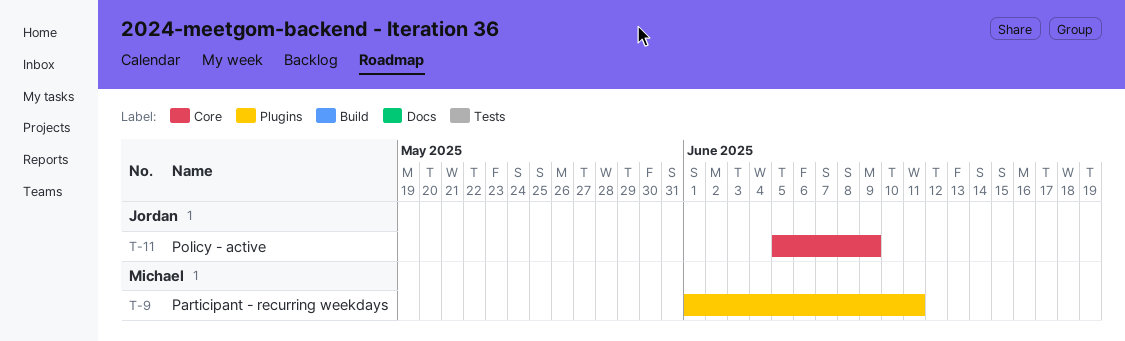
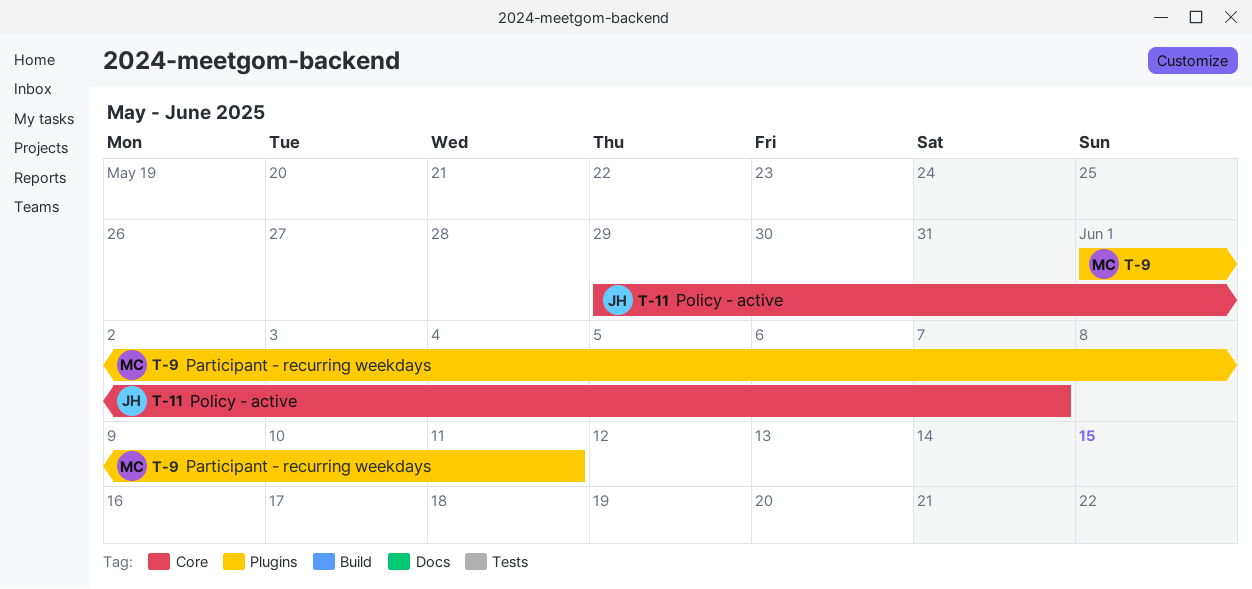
T-11, start: Jun 5 -> May 29
T-11, due: Jun 9 -> Jun 7

